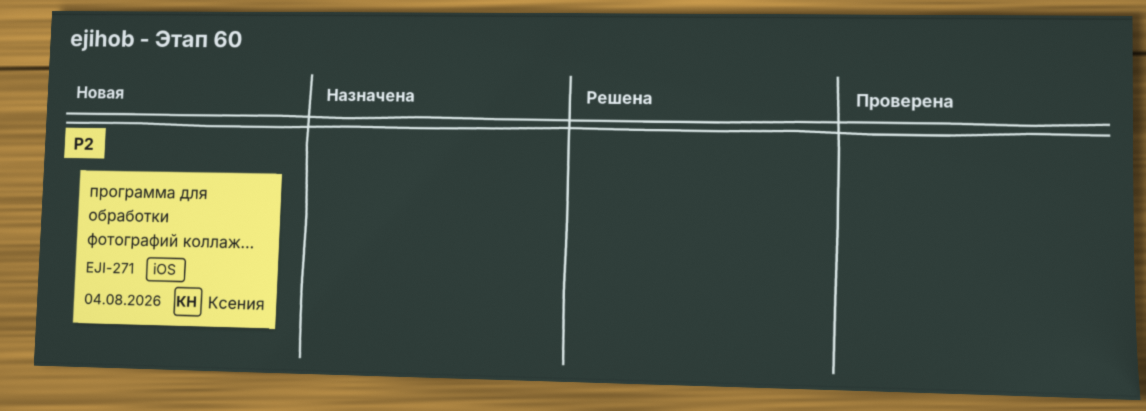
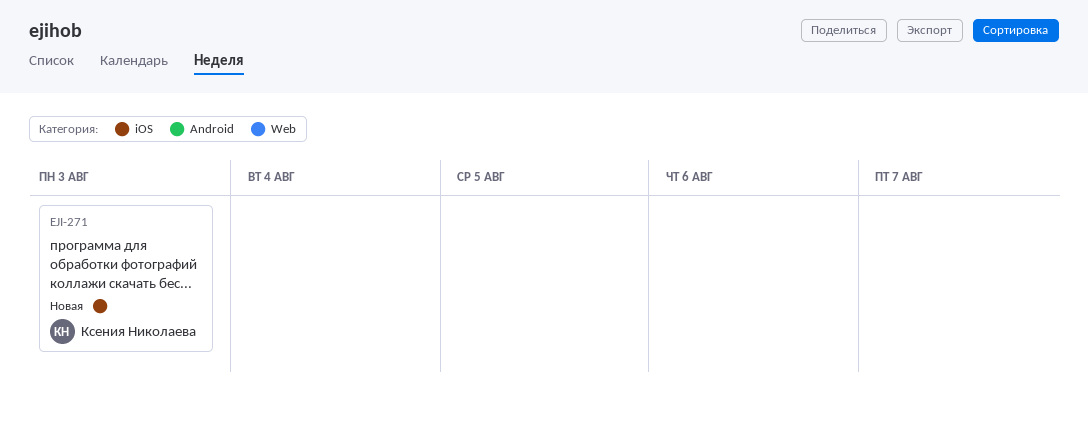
EJI-271, due: Aug 4 -> Aug 3

